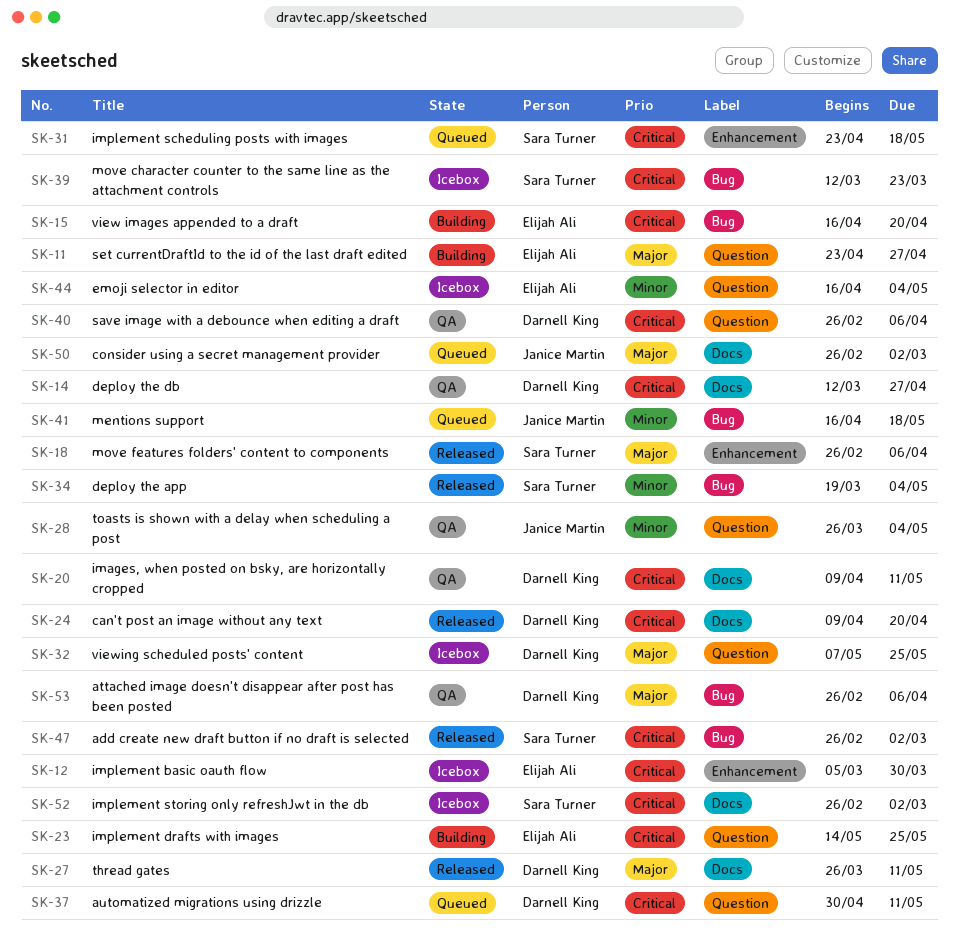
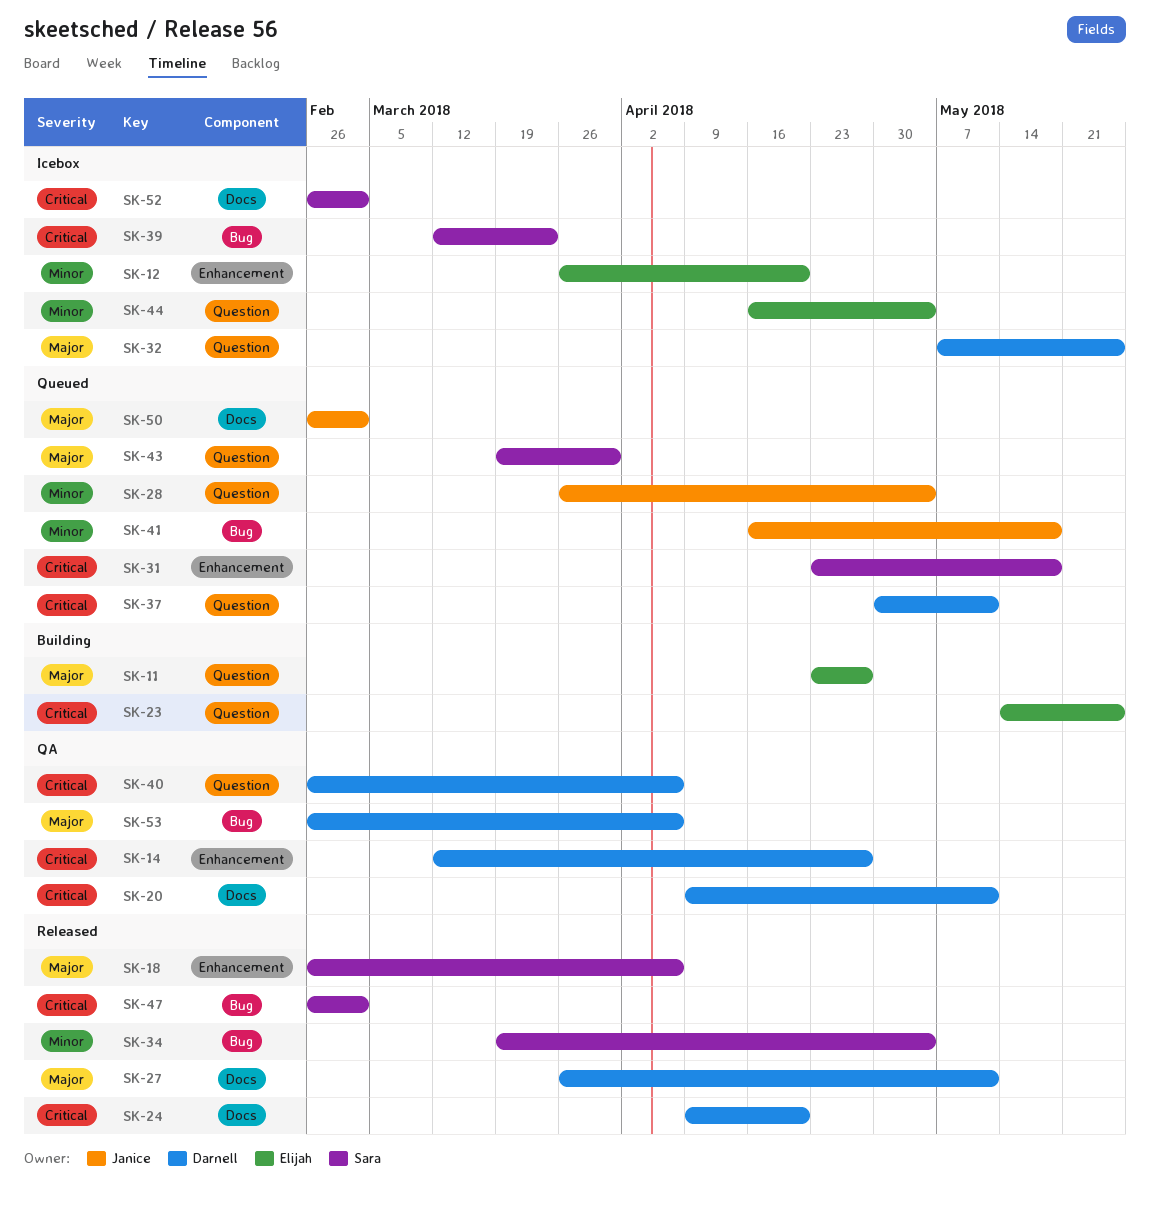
SK-12, priority: Critical -> Minor
SK-12, start: Mar 5 -> Mar 26
SK-12, due: Mar 30 -> Apr 20
SK-14, label: Docs -> Enhancement
SK-15: present -> none
SK-28, status: QA -> Queued
SK-43: none -> present

